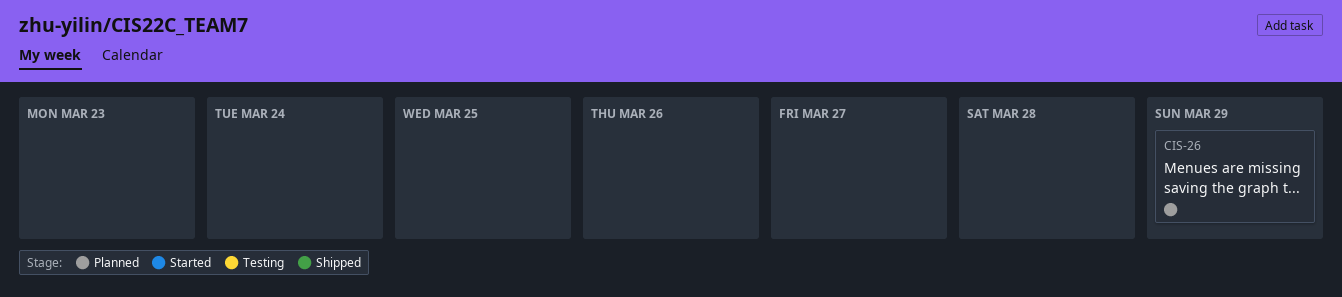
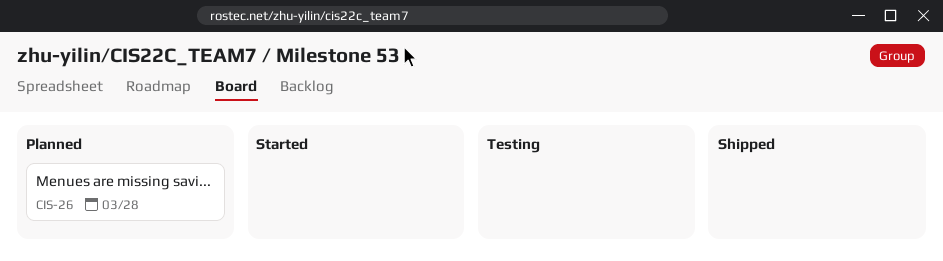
CIS-26, due: Mar 29 -> Mar 28

